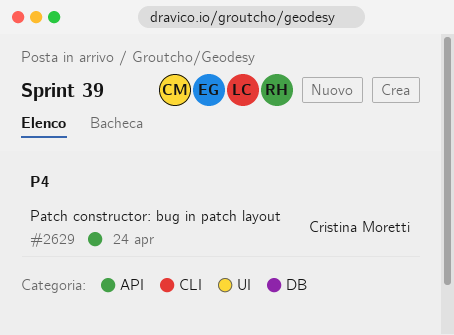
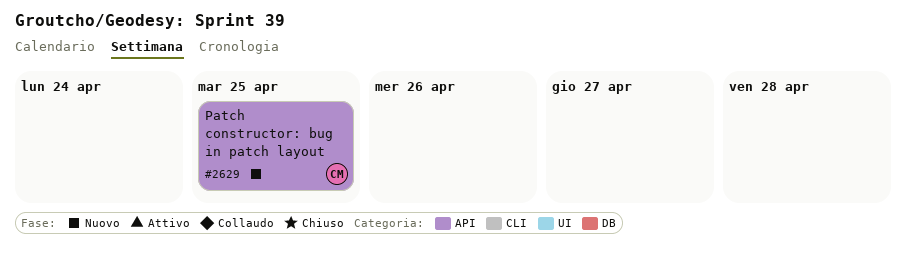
#2629, due: Apr 24 -> Apr 25

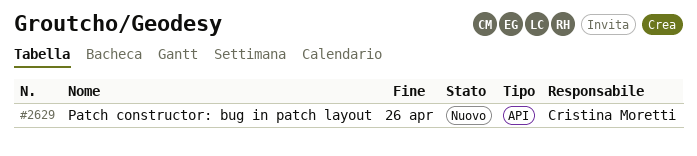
#2629, due: Apr 25 -> Apr 26

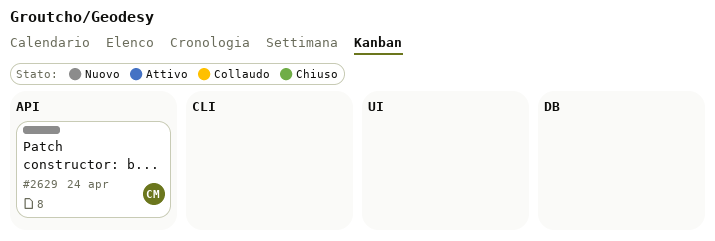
#2629, due: Apr 26 -> Apr 24

